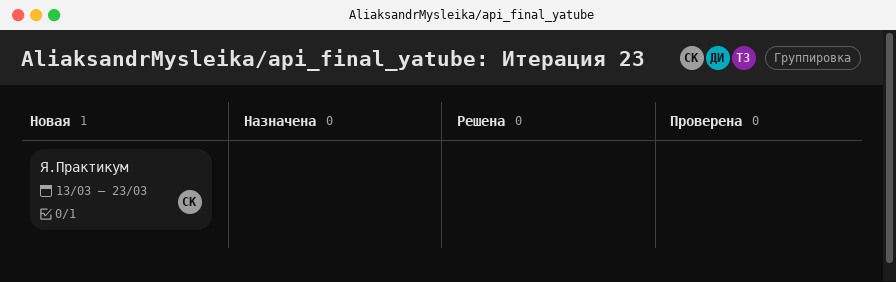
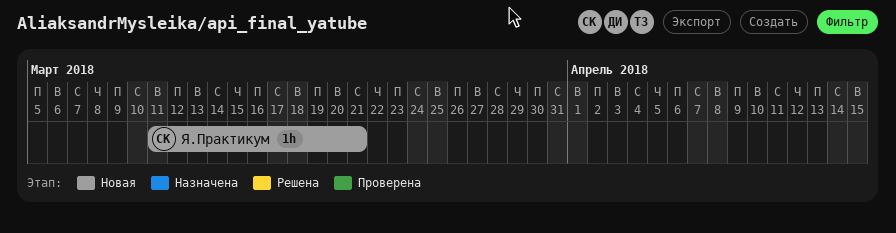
Я.Практикум, start: Mar 13 -> Mar 11
Я.Практикум, due: Mar 23 -> Mar 21

